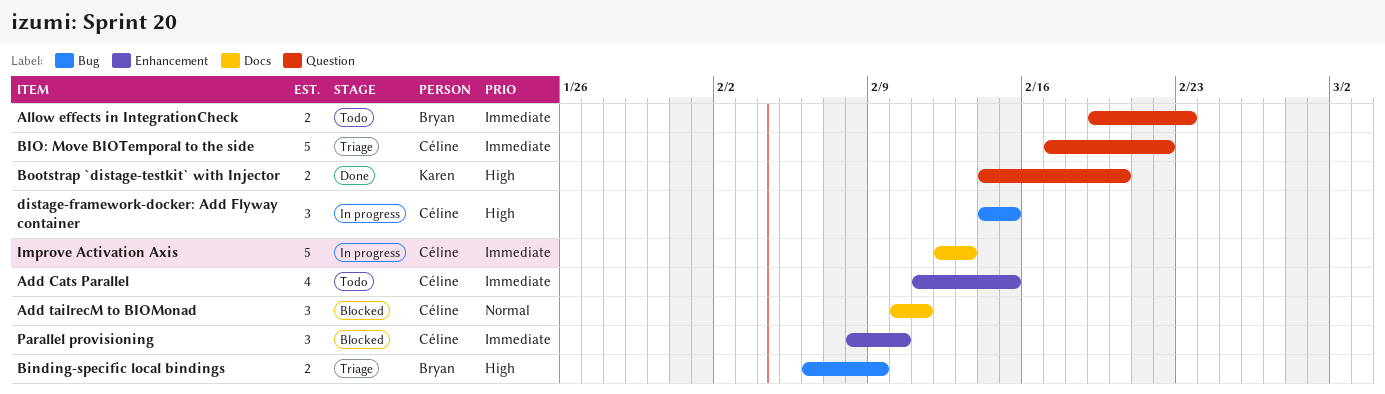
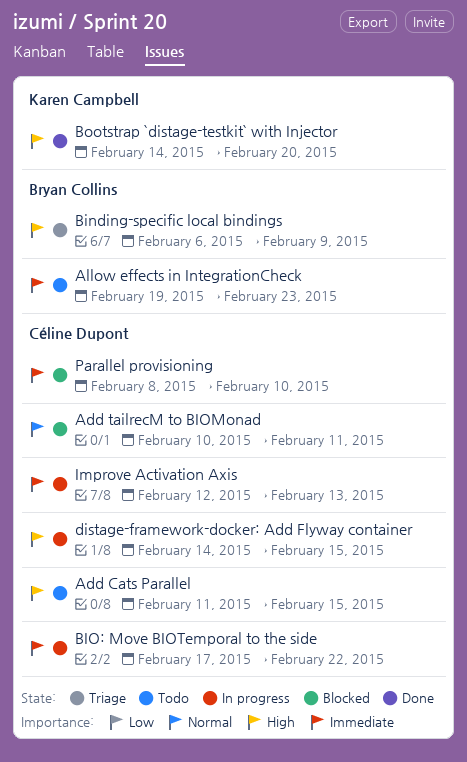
Add Cats Parallel, priority: Immediate -> High
BIO: Move BIOTemporal to the side, status: Triage -> In progress

